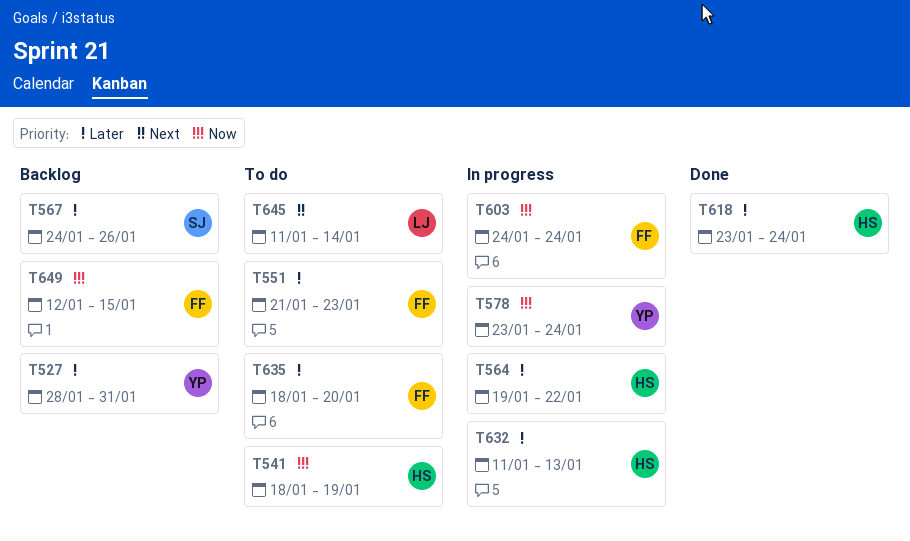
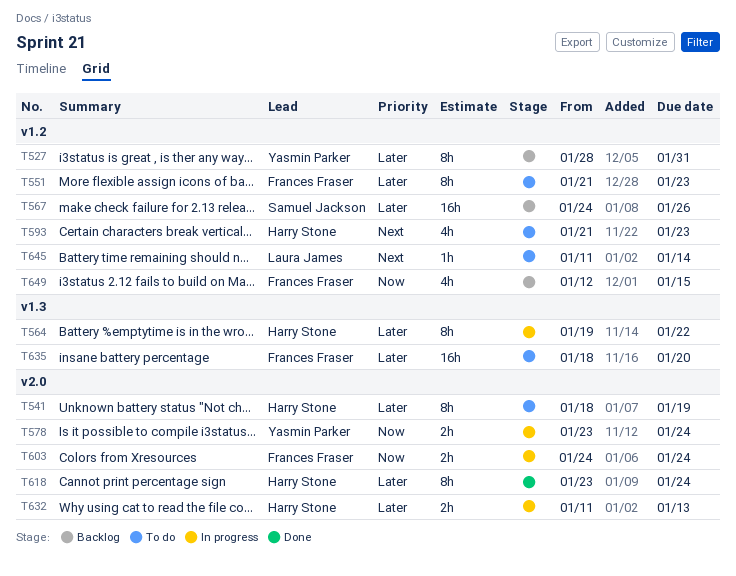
T541, priority: Now -> Later
T593: none -> present

